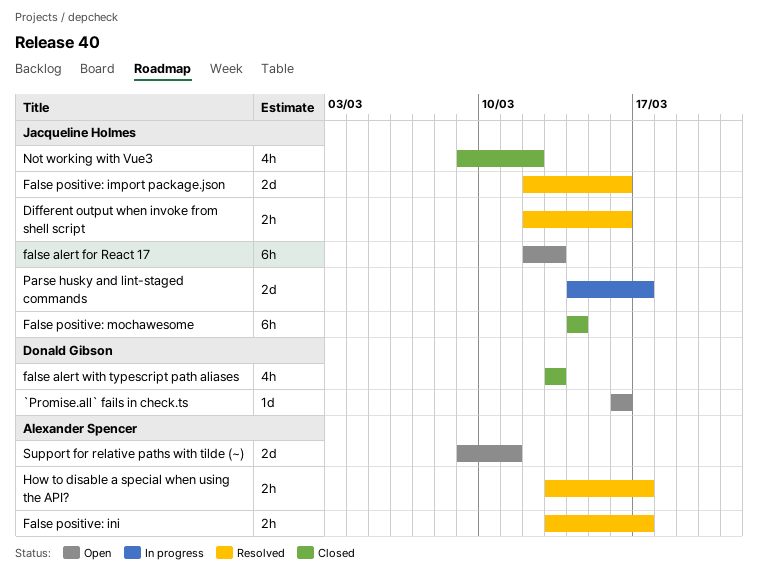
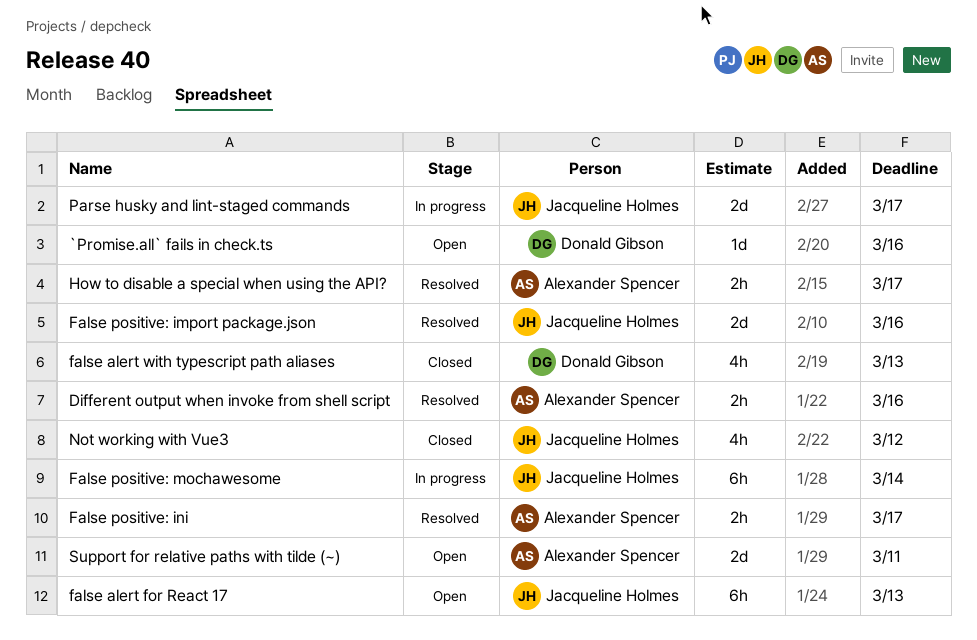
Different output when invoke from shell script, owner: Jacqueline Holmes -> Alexander Spencer
False positive: mochawesome, status: Closed -> In progress

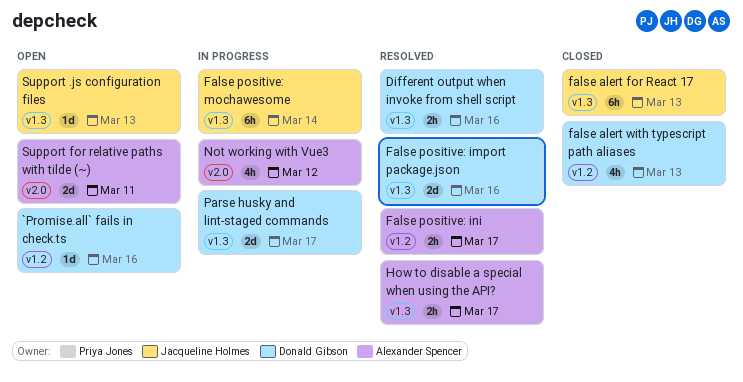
Different output when invoke from shell script, owner: Alexander Spencer -> Donald Gibson
false alert for React 17, status: Open -> Closed
False positive: import package.json, owner: Jacqueline Holmes -> Donald Gibson
Not working with Vue3, status: Closed -> In progress
Not working with Vue3, owner: Jacqueline Holmes -> Alexander Spencer
Parse husky and lint-staged commands, owner: Jacqueline Holmes -> Donald Gibson
Support .js configuration files: none -> present

